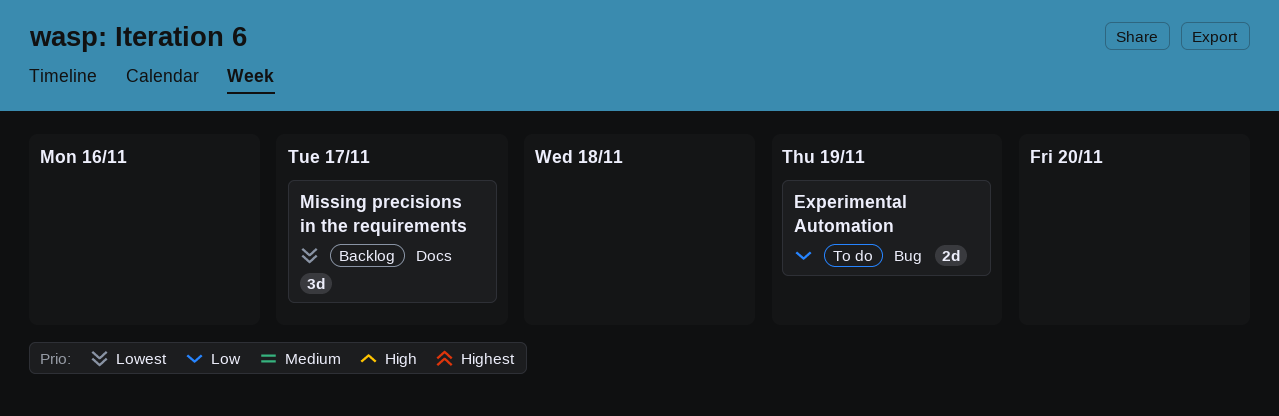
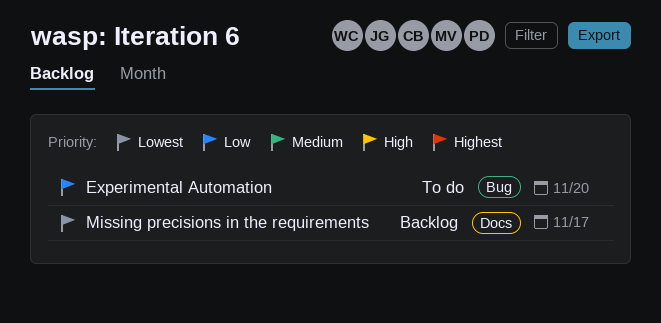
Experimental Automation, due: Nov 19 -> Nov 20

